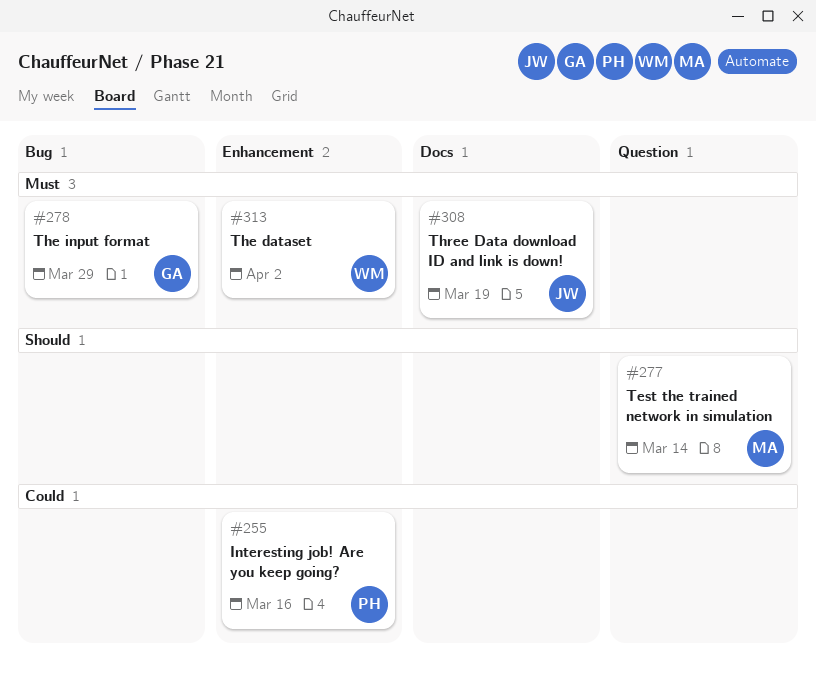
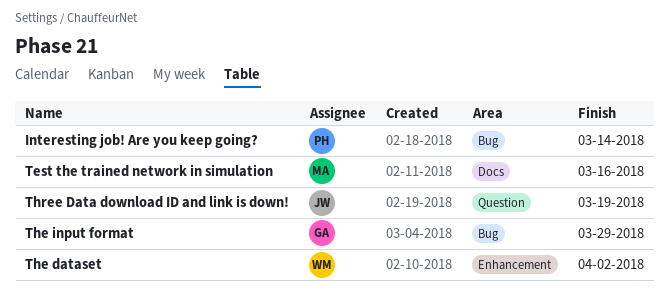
Interesting job! Are you keep going?, label: Enhancement -> Bug
Interesting job! Are you keep going?, due: Mar 16 -> Mar 14
Test the trained network in simulation, label: Question -> Docs
Test the trained network in simulation, due: Mar 14 -> Mar 16
Three Data download ID and link is down!, label: Docs -> Question

